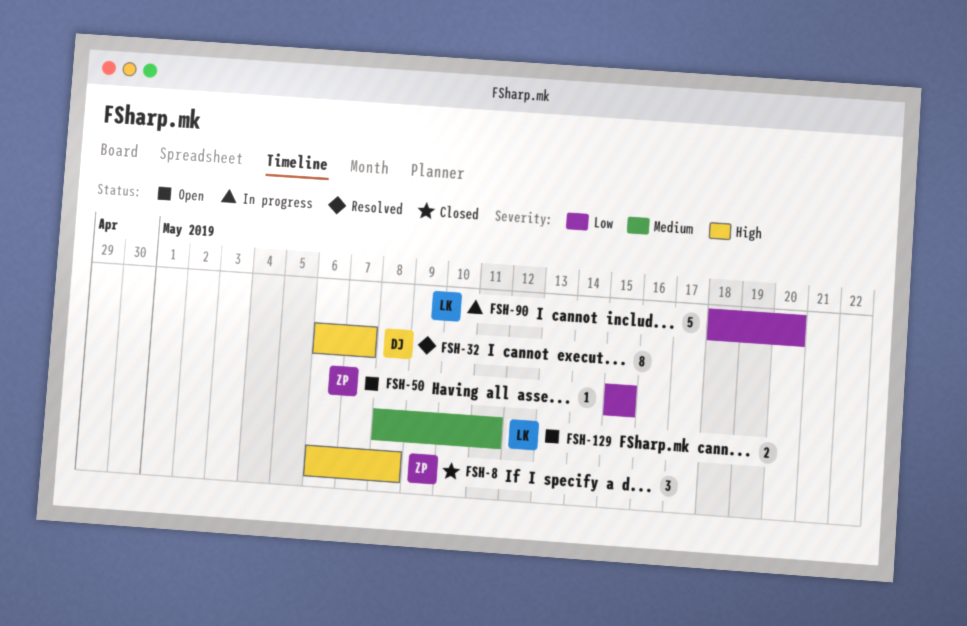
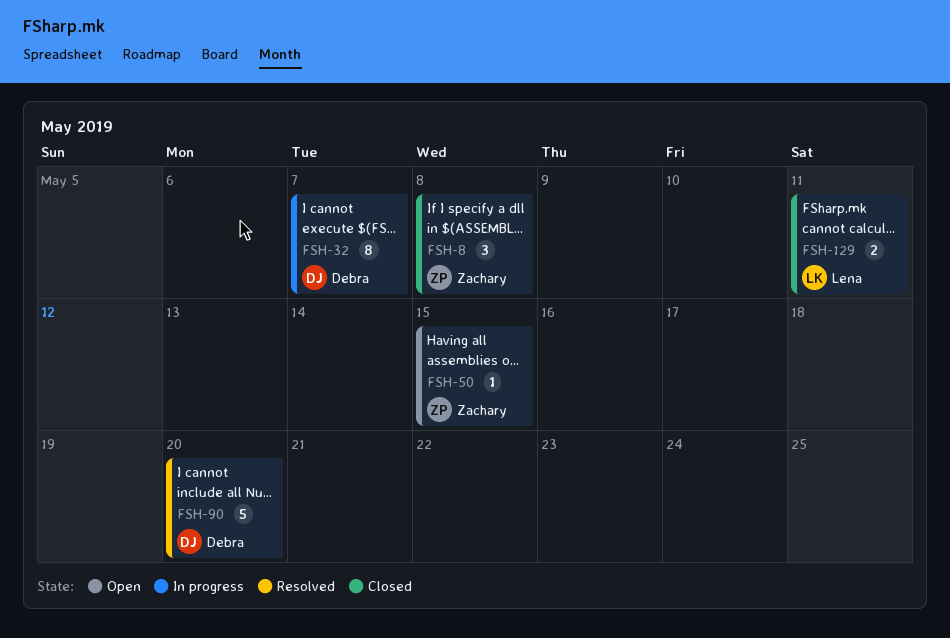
FSH-32, status: Resolved -> In progress
FSH-90, status: In progress -> Resolved
FSH-90, owner: Lena -> Debra
FSH-129, status: Open -> Closed

